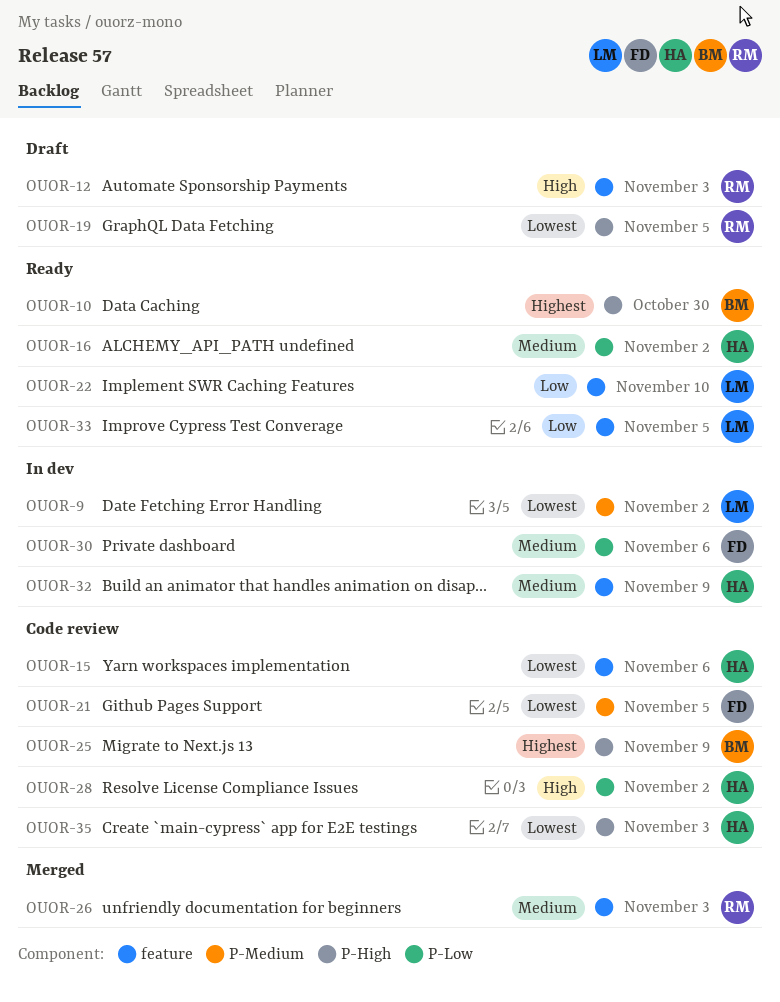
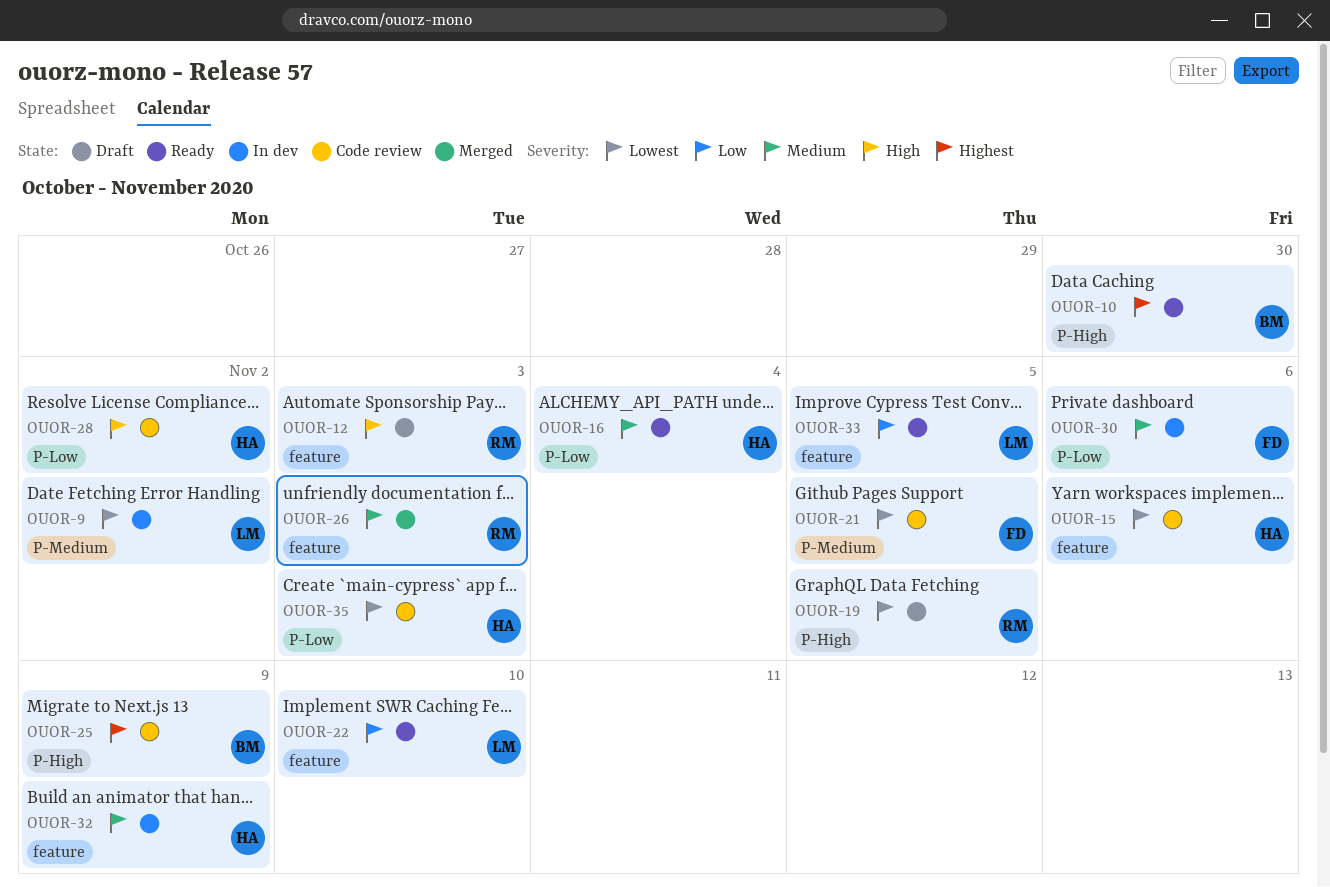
OUOR-16, due: Nov 2 -> Nov 4
OUOR-35, label: P-High -> P-Low

